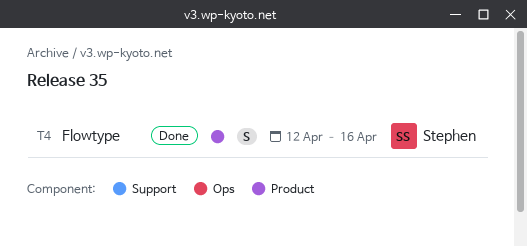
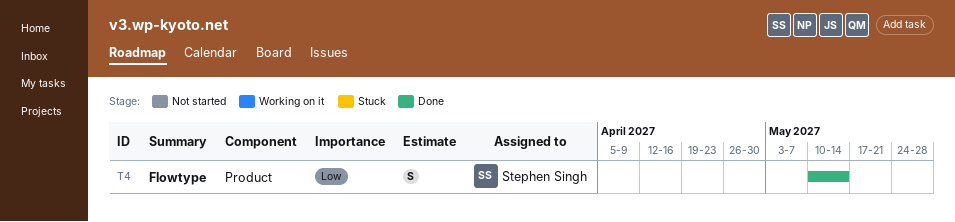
T4, start: Apr 12 -> May 10
T4, due: Apr 16 -> May 14

